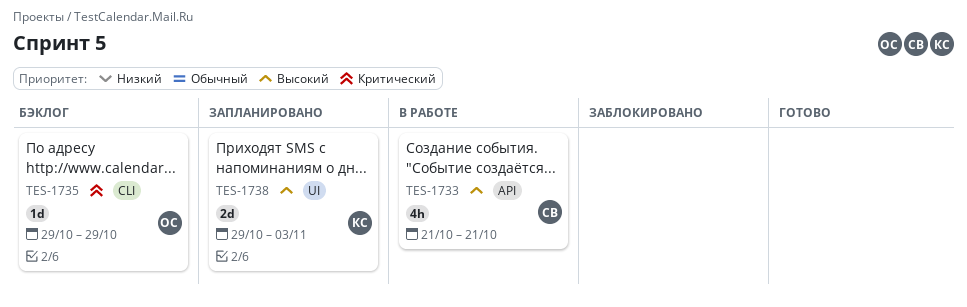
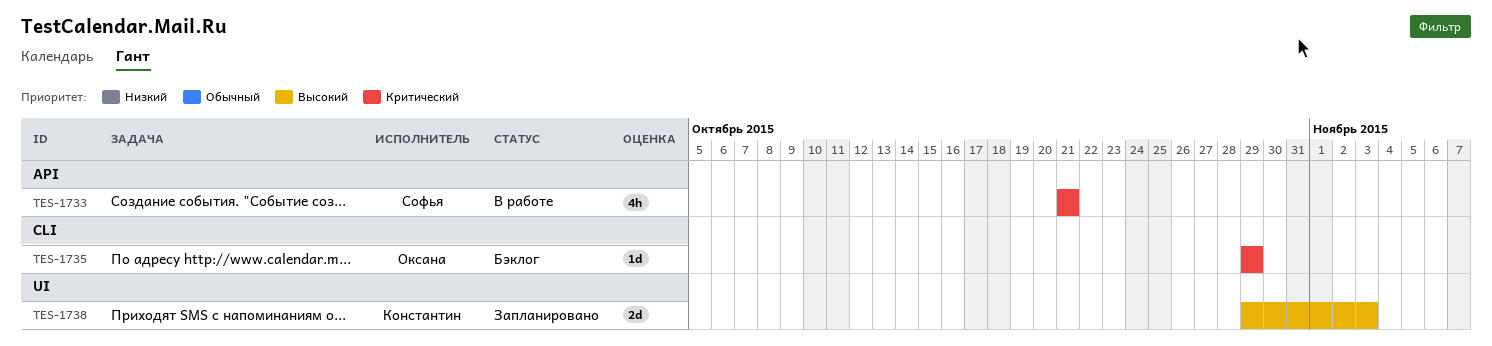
TES-1733, priority: Высокий -> Критический

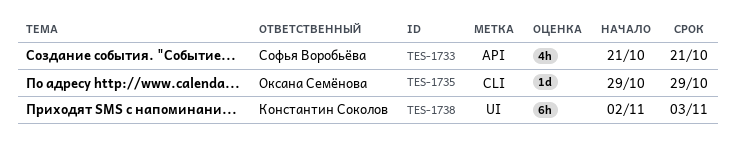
TES-1738, estimate: 2d -> 6h
TES-1738, start: Oct 29 -> Nov 2

